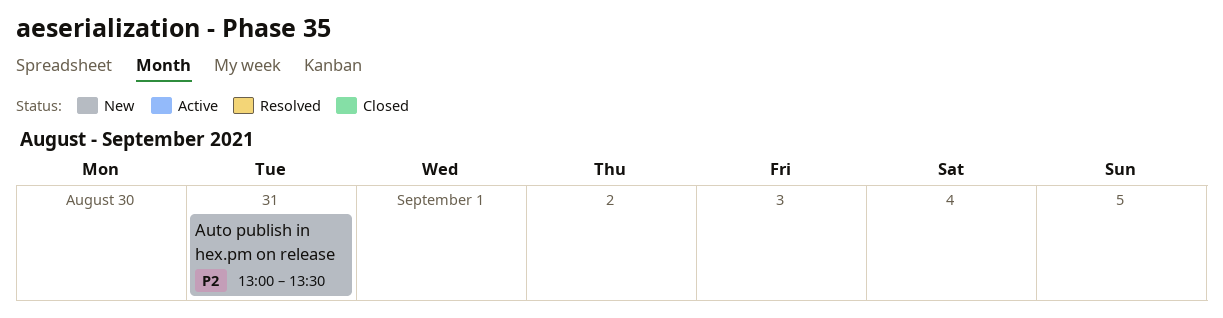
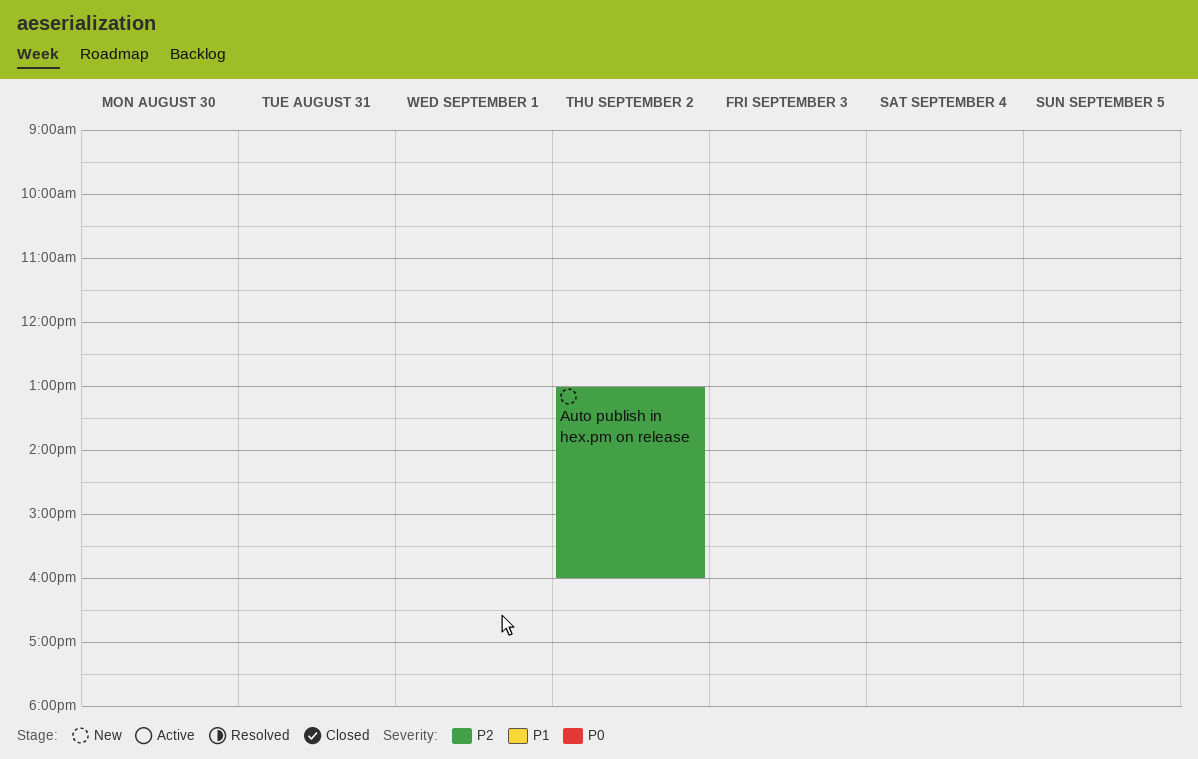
Auto publish in hex.pm on release, day: Aug 31 -> Sep 2
Auto publish in hex.pm on release, ends: 13:30 -> 16:00

